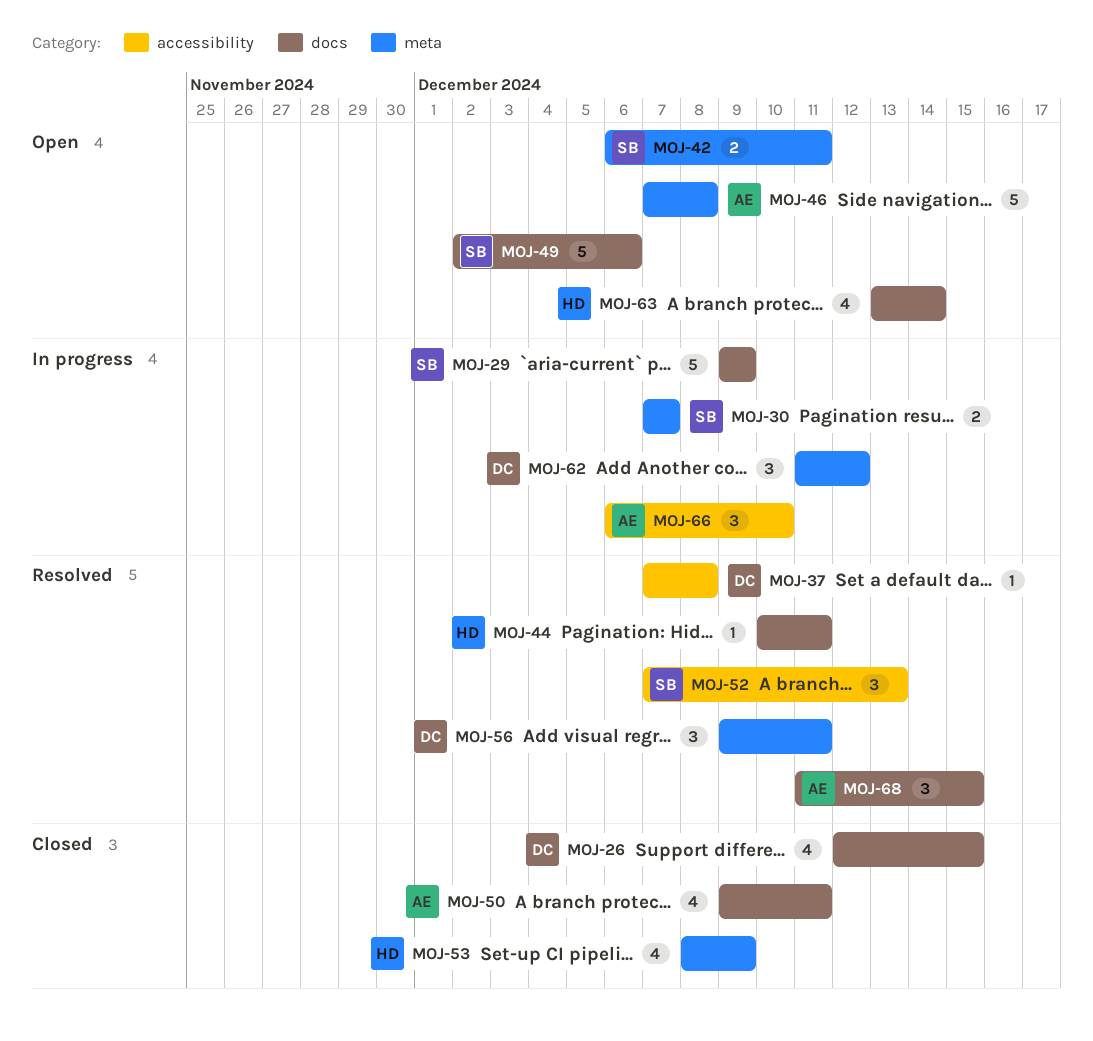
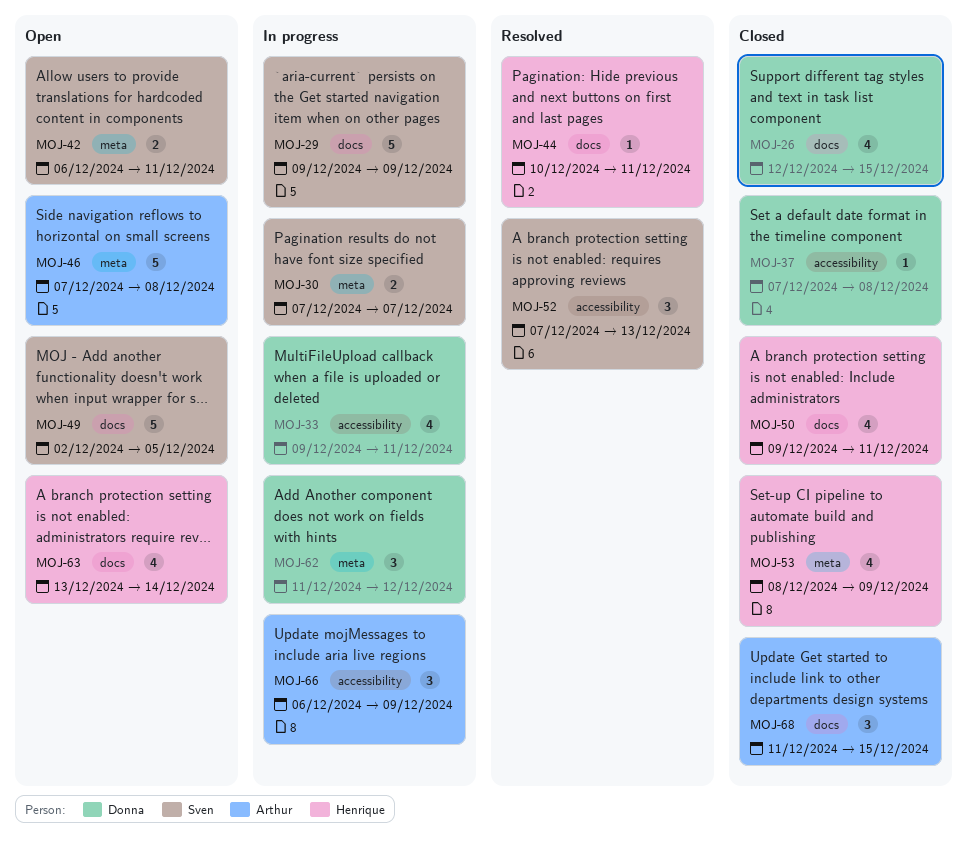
MOJ-33: none -> present
MOJ-37, status: Resolved -> Closed
MOJ-49, due: Dec 6 -> Dec 5
MOJ-50, owner: Arthur -> Henrique
MOJ-56: present -> none
MOJ-66, due: Dec 10 -> Dec 9
MOJ-68, status: Resolved -> Closed

